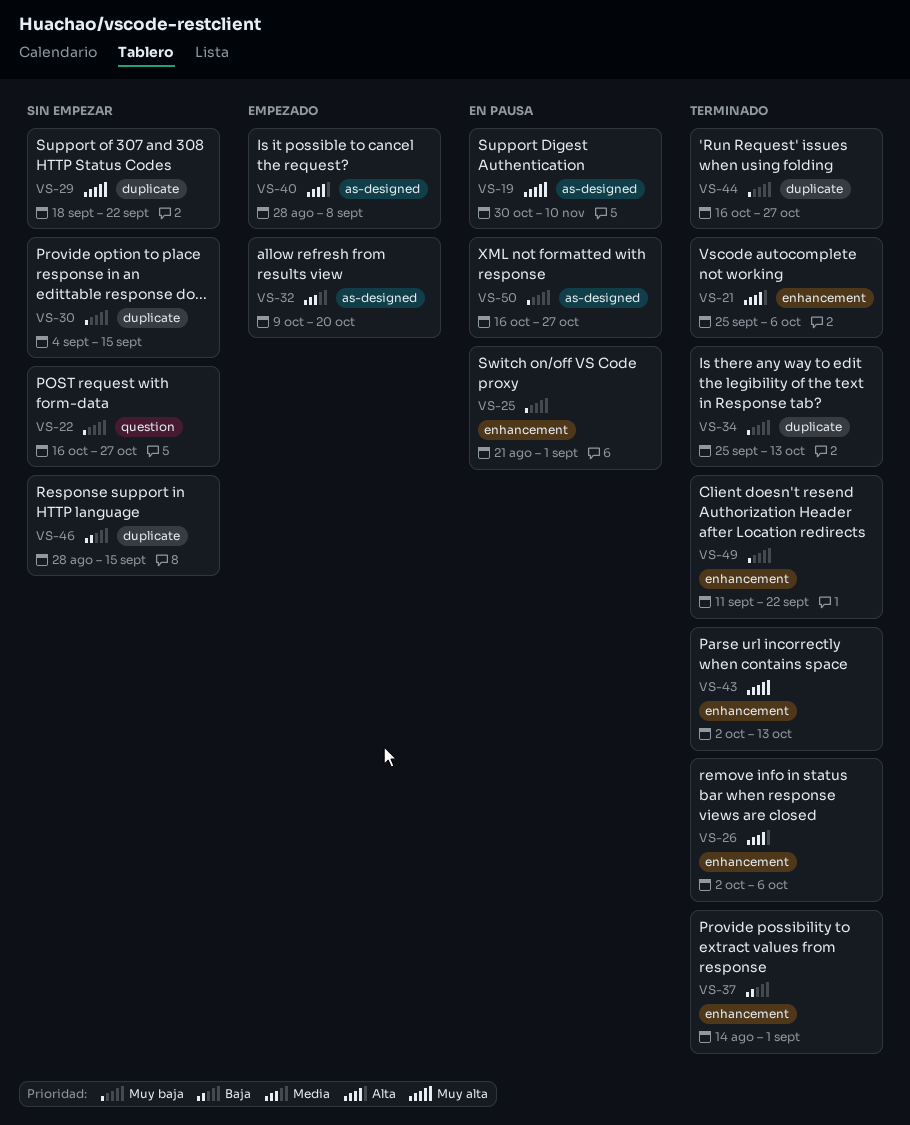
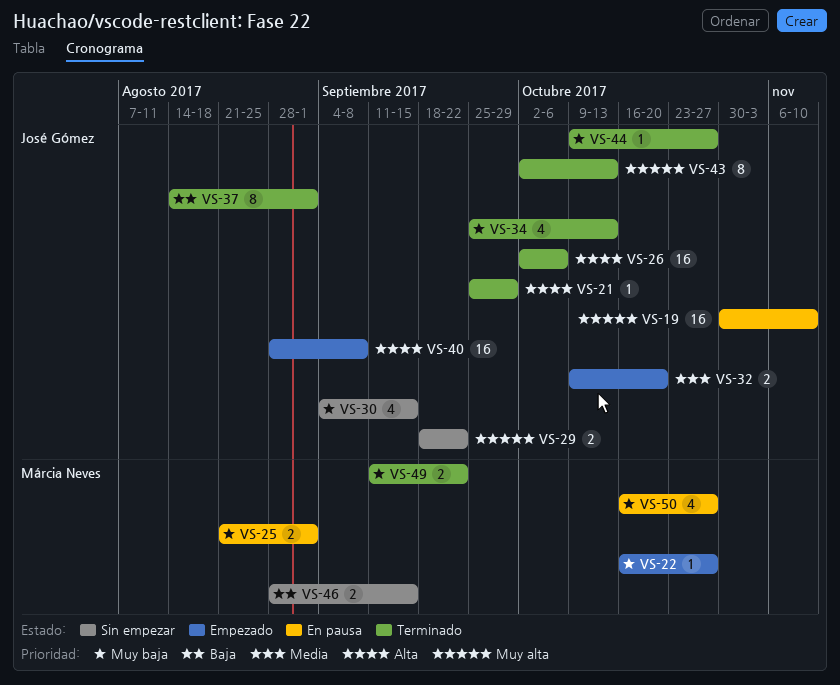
VS-21, due: Oct 6 -> Sep 29
VS-22, status: Sin empezar -> Empezado
VS-44, start: Oct 16 -> Oct 9

